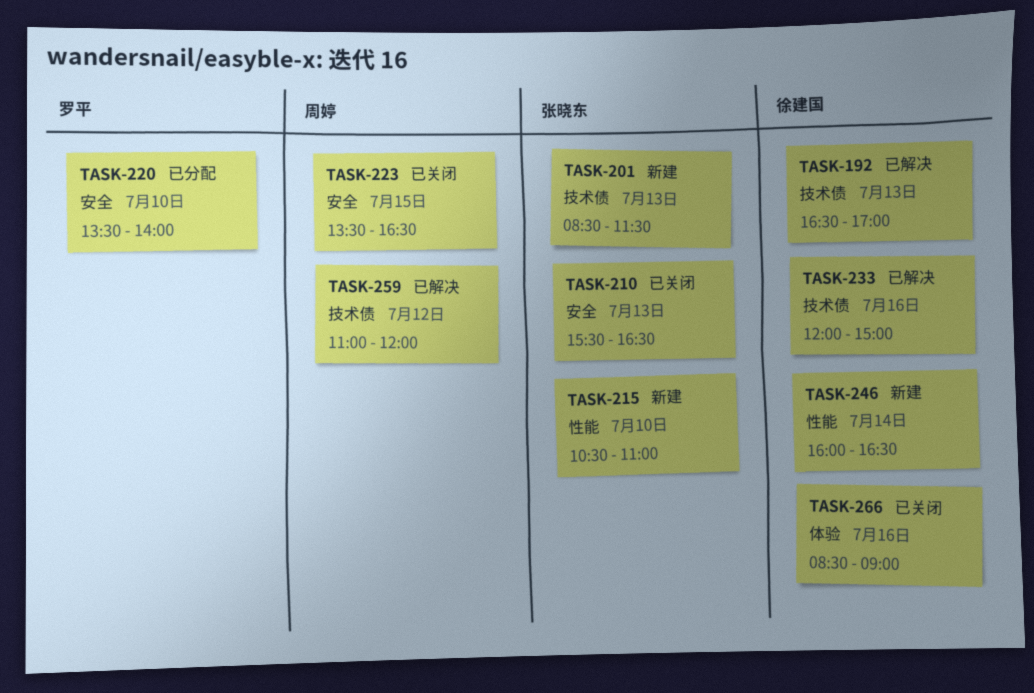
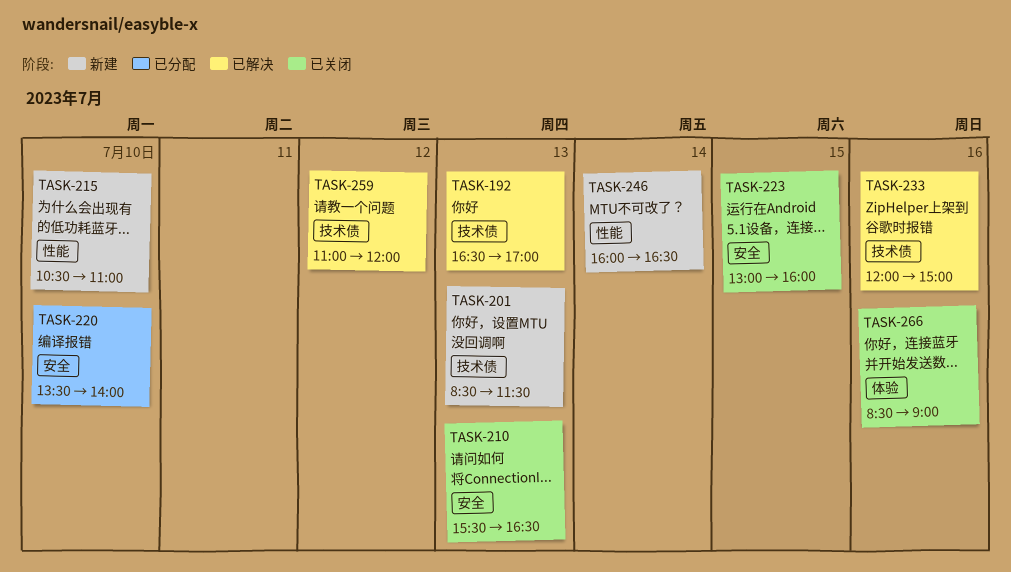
TASK-223, begins: 13:30 -> 13:00
TASK-223, ends: 16:30 -> 16:00

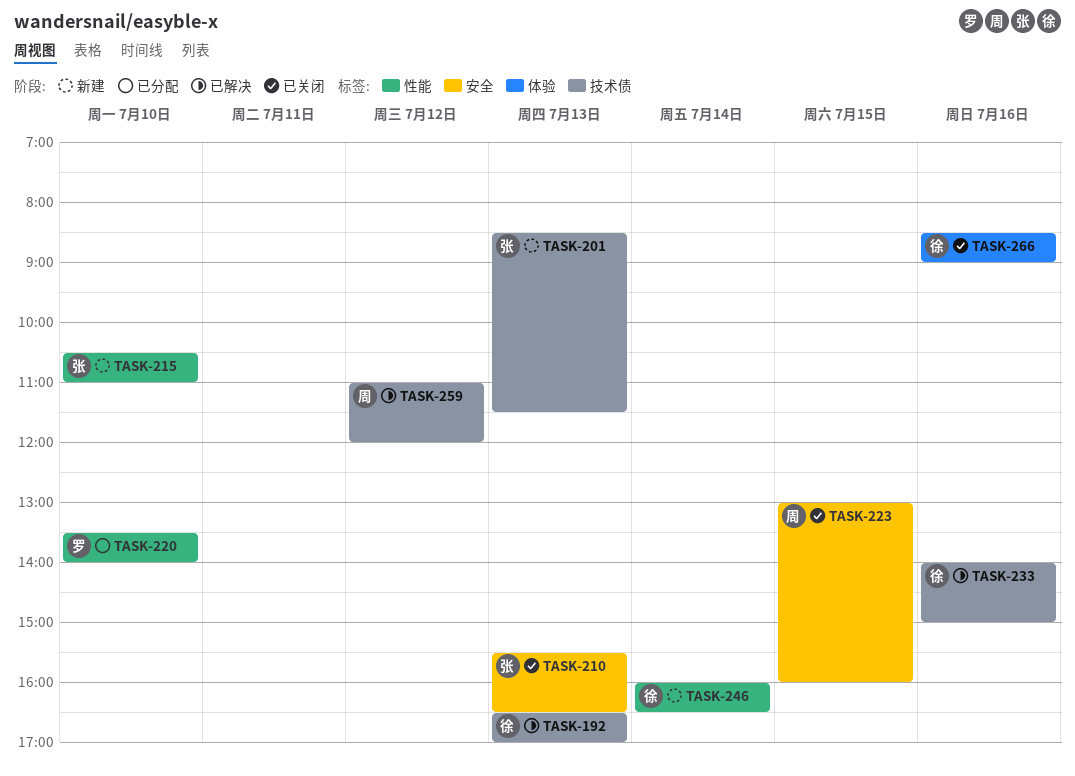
TASK-220, label: 安全 -> 性能
TASK-233, begins: 12:00 -> 14:00

